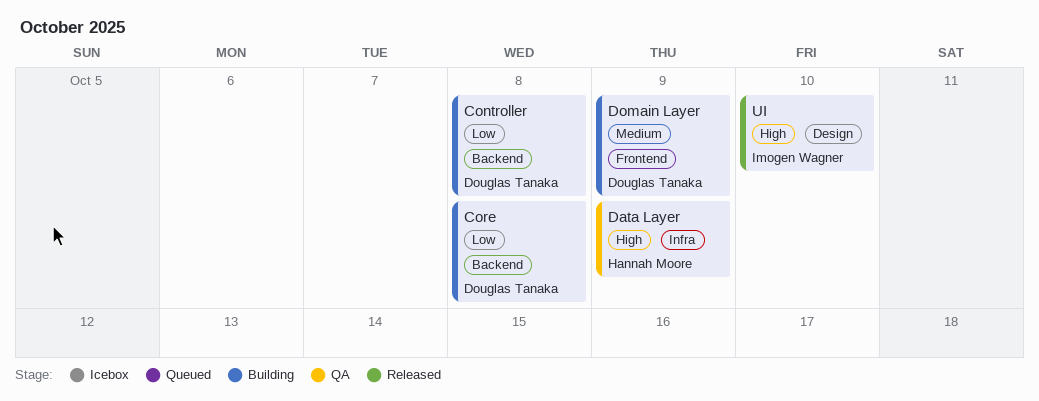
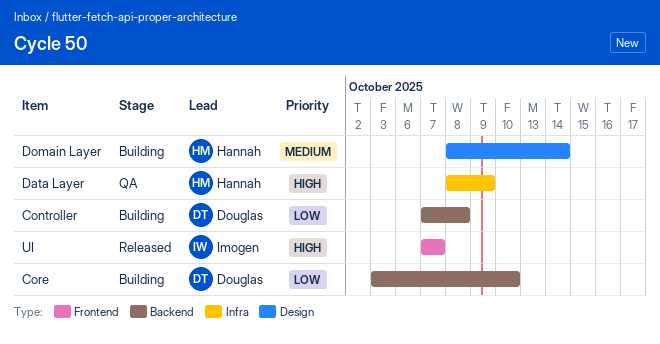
Core, due: Oct 8 -> Oct 10
Domain Layer, owner: Douglas Tanaka -> Hannah Moore
Domain Layer, label: Frontend -> Design
Domain Layer, due: Oct 9 -> Oct 14
UI, label: Design -> Frontend
UI, due: Oct 10 -> Oct 7

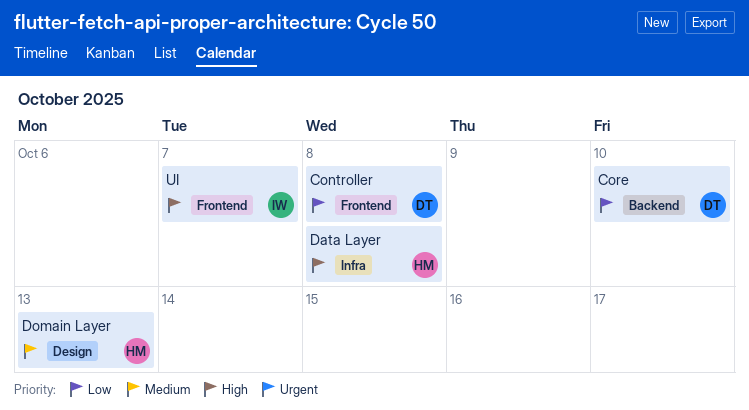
Controller, label: Backend -> Frontend
Data Layer, due: Oct 9 -> Oct 8
Domain Layer, due: Oct 14 -> Oct 13

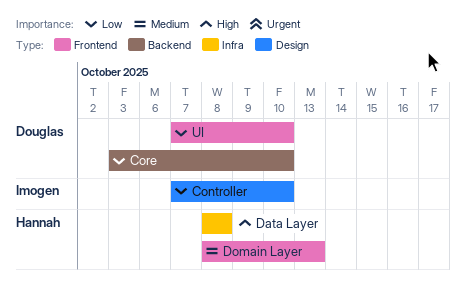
Controller, owner: Douglas -> Imogen
Controller, label: Frontend -> Design
Controller, due: Oct 8 -> Oct 10
Domain Layer, label: Design -> Frontend
UI, owner: Imogen -> Douglas
UI, priority: High -> Low
UI, due: Oct 7 -> Oct 10

